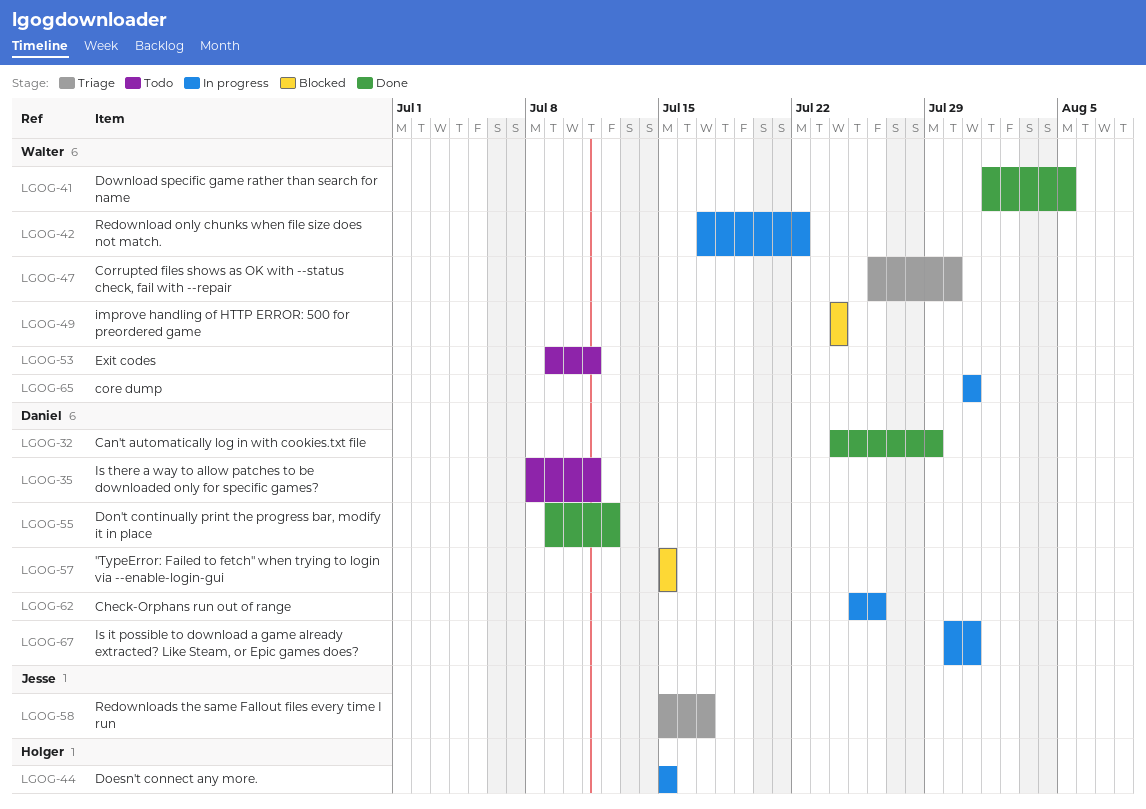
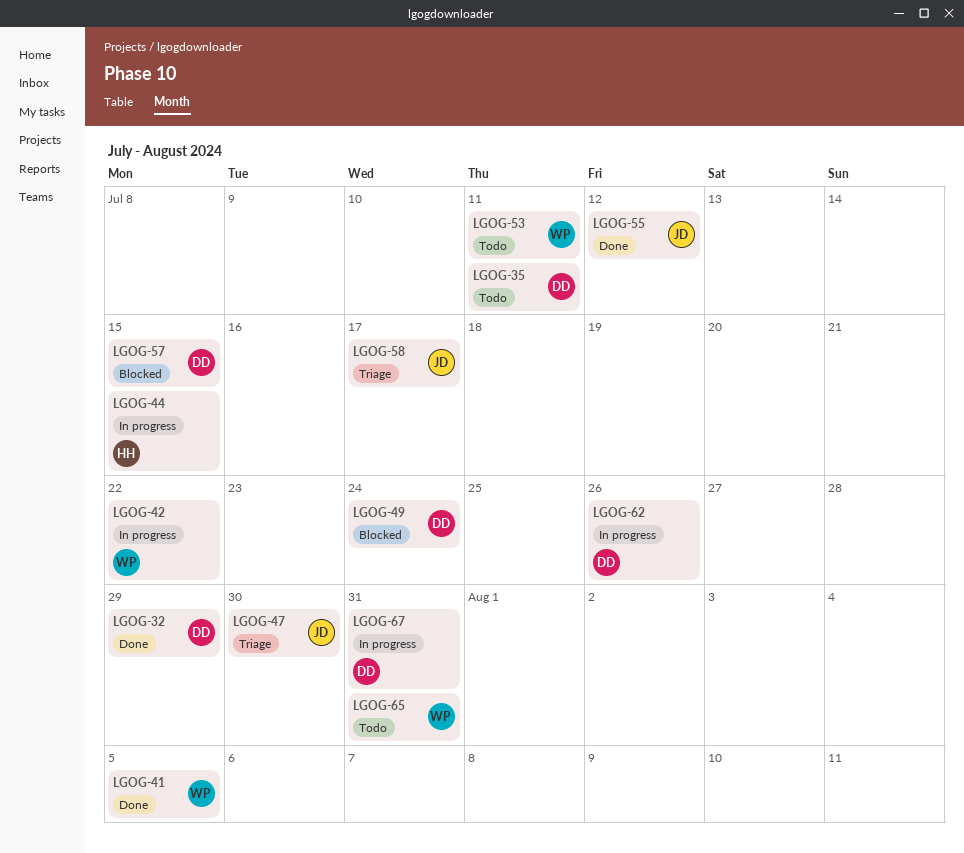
LGOG-47, owner: Walter -> Jesse
LGOG-49, owner: Walter -> Daniel
LGOG-55, owner: Daniel -> Jesse
LGOG-65, status: In progress -> Todo

